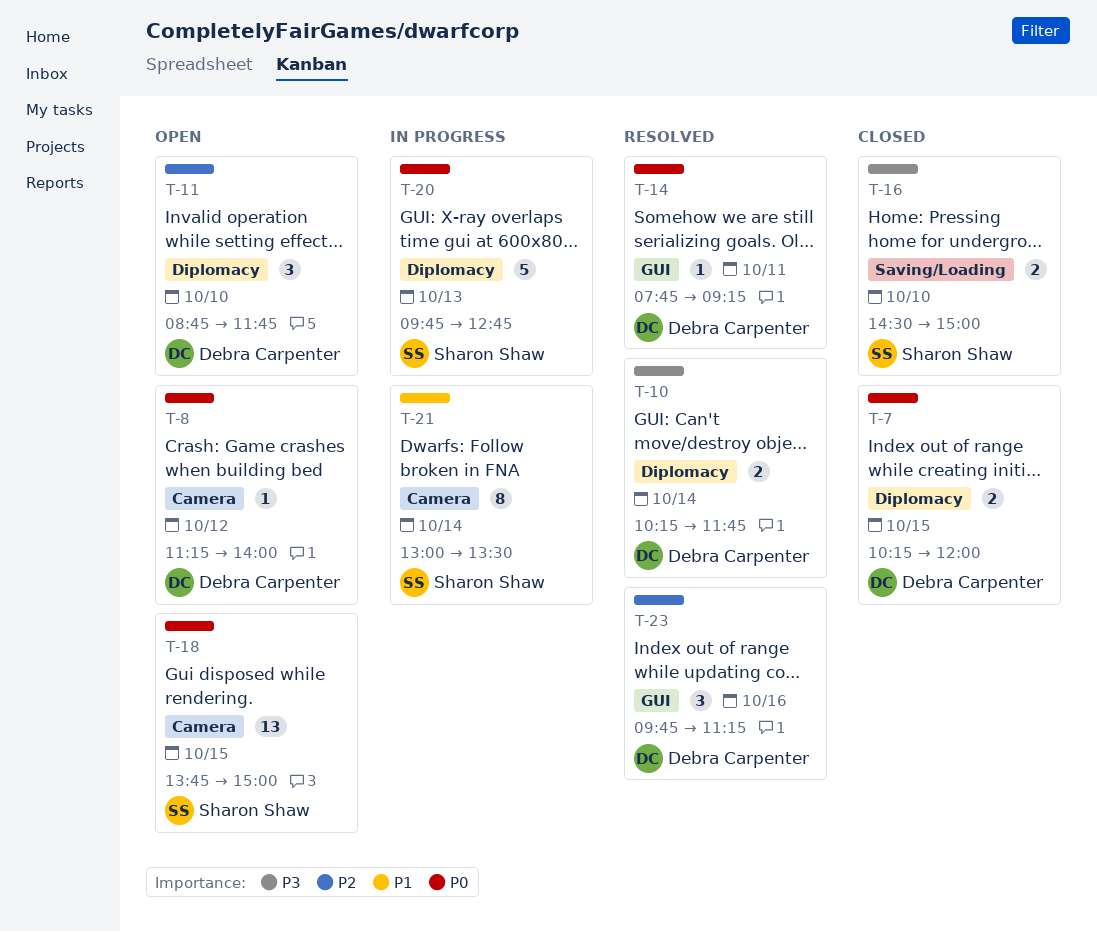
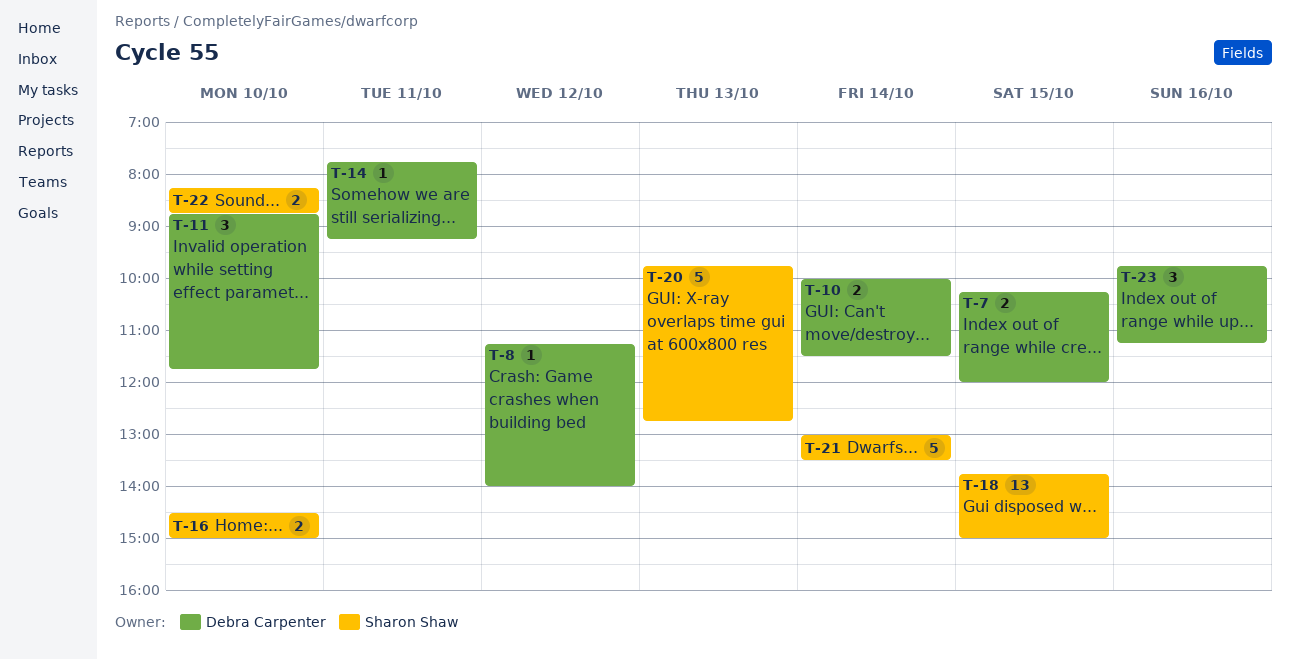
T-10, begins: 10:15 -> 10:00
T-10, ends: 11:45 -> 11:30
T-21, estimate: 8 -> 5
T-22: none -> present

